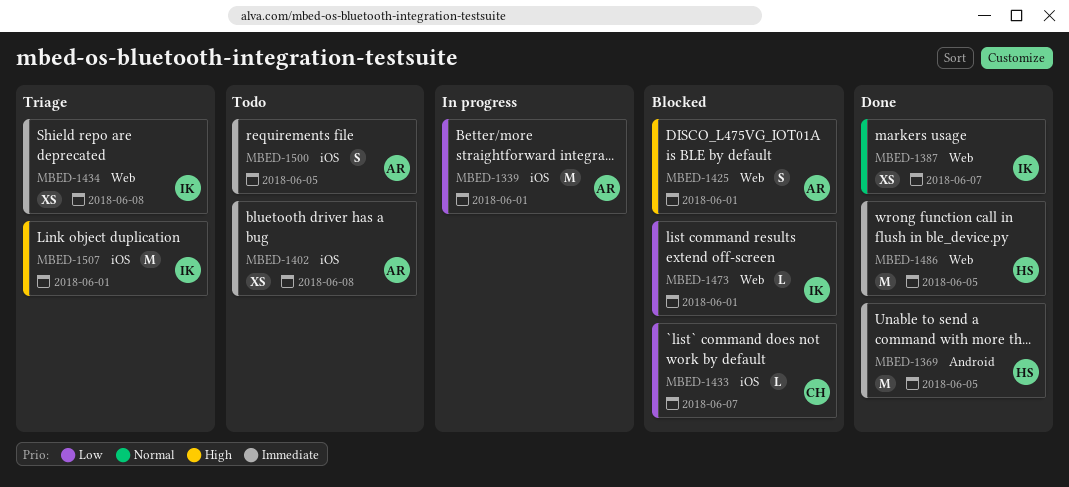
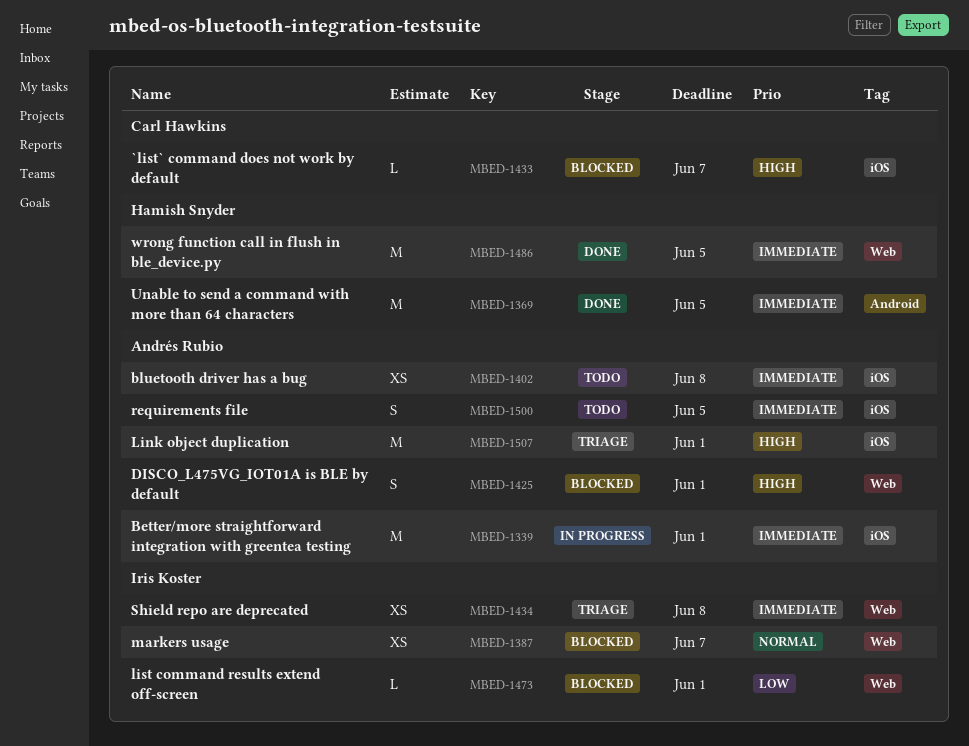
MBED-1339, priority: Low -> Immediate
MBED-1387, status: Done -> Blocked
MBED-1433, priority: Low -> High
MBED-1507, owner: Iris Koster -> Andrés Rubio

